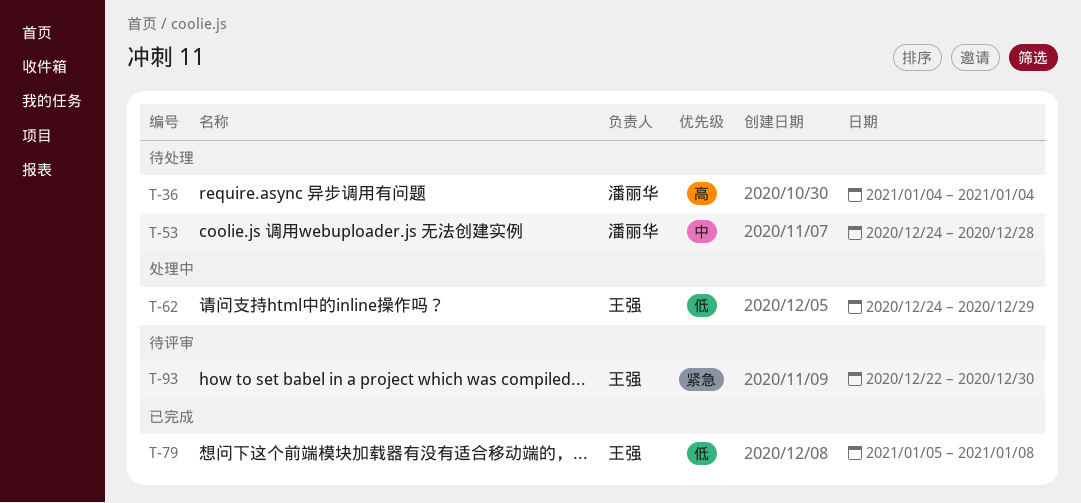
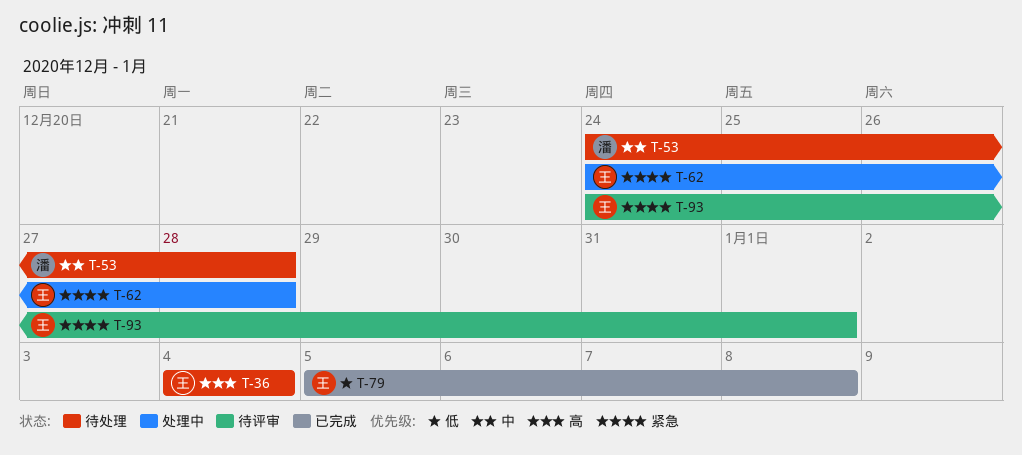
T-36, owner: 潘丽华 -> 王强
T-62, priority: 低 -> 紧急
T-62, due: Dec 29 -> Dec 28
T-93, start: Dec 22 -> Dec 24
T-93, due: Dec 30 -> Jan 1

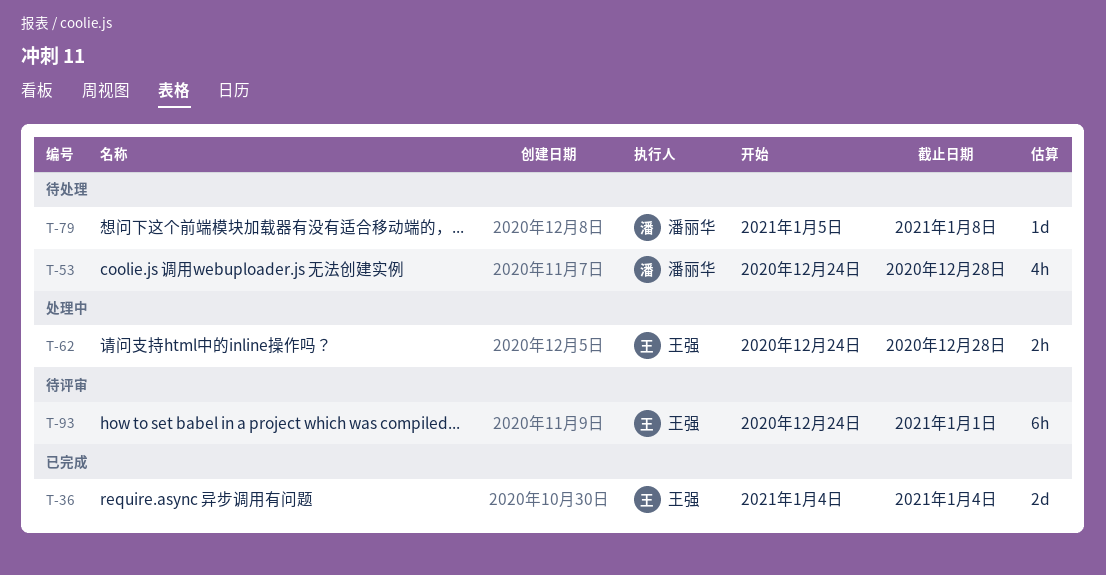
T-36, status: 待处理 -> 已完成
T-79, status: 已完成 -> 待处理
T-79, owner: 王强 -> 潘丽华

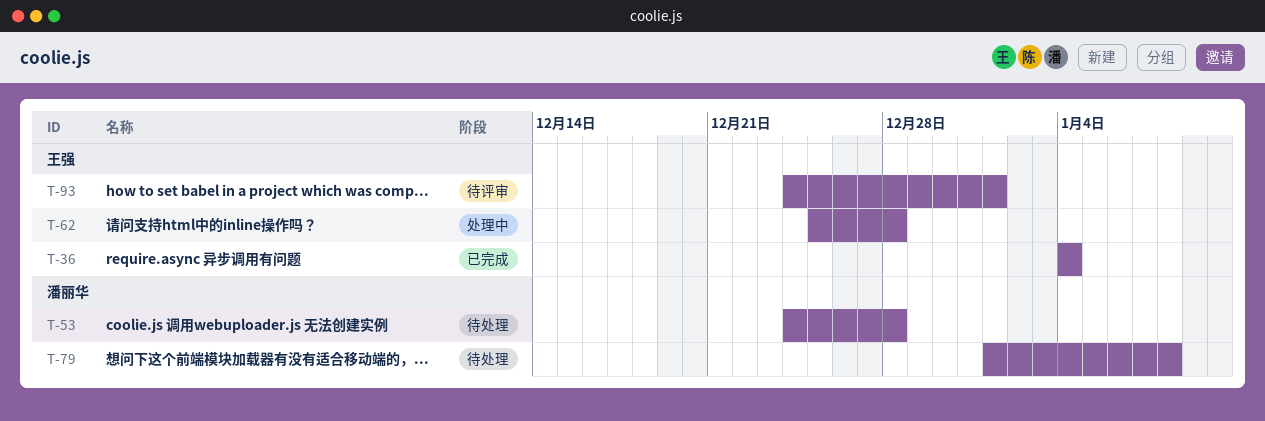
T-62, start: Dec 24 -> Dec 25
T-79, start: Jan 5 -> Jan 1

